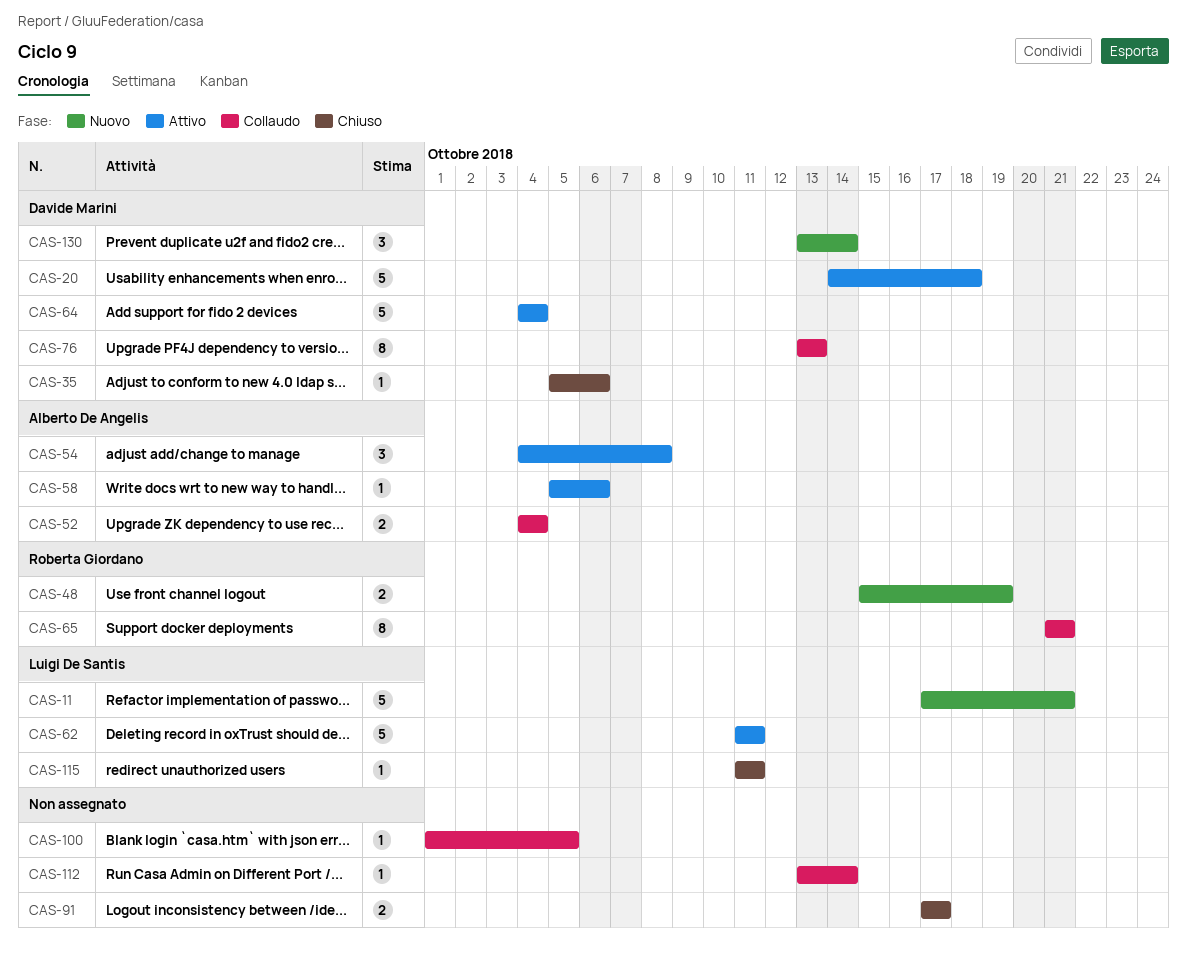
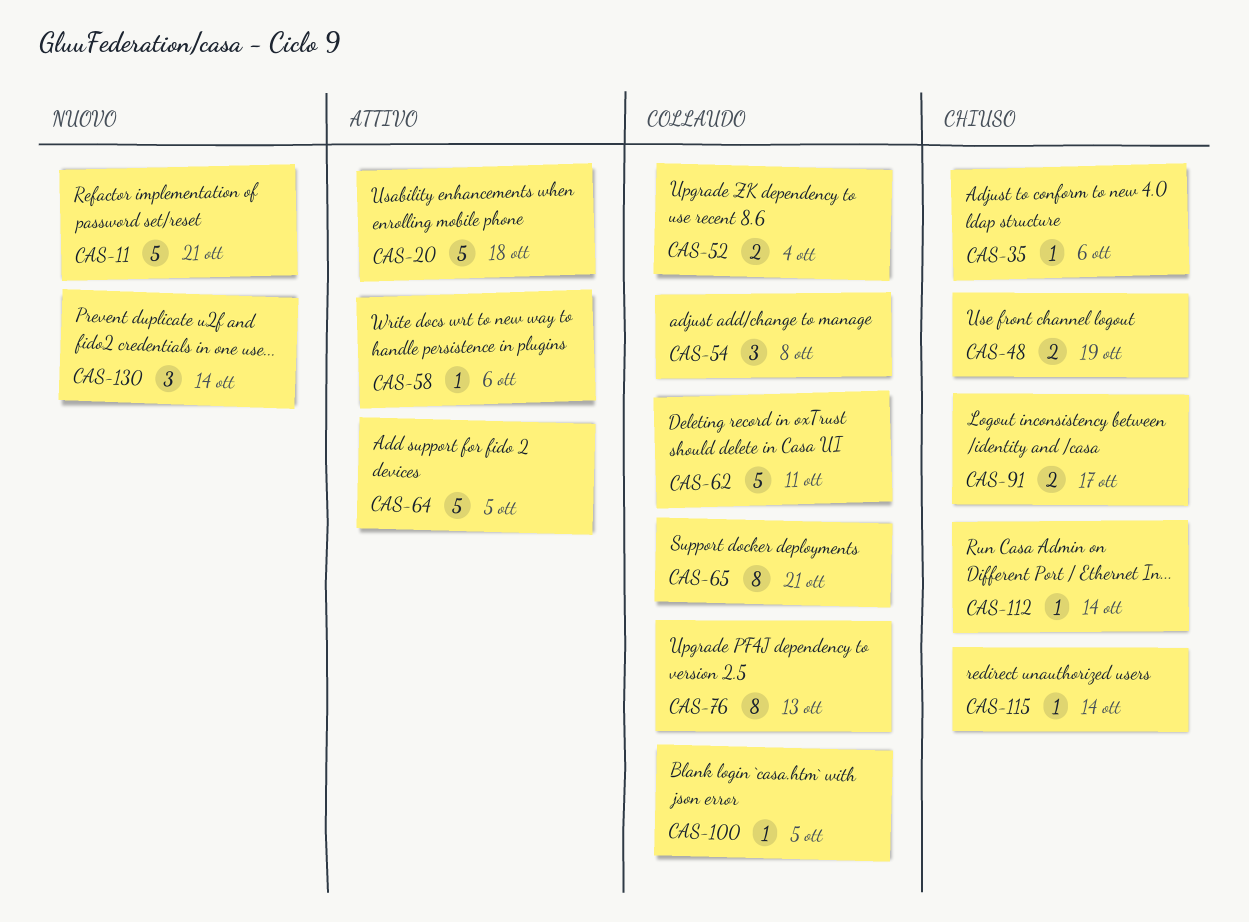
CAS-48, status: Nuovo -> Chiuso
CAS-54, status: Attivo -> Collaudo
CAS-62, status: Attivo -> Collaudo
CAS-64, due: Oct 4 -> Oct 5
CAS-112, status: Collaudo -> Chiuso
CAS-115, due: Oct 11 -> Oct 14

